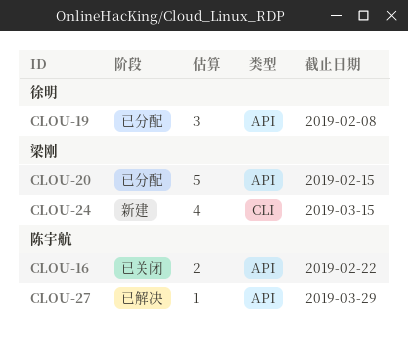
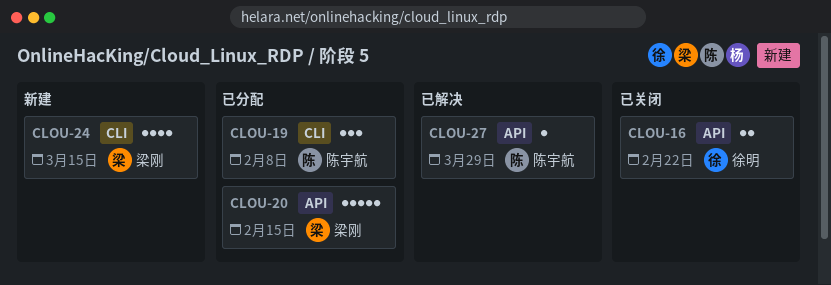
CLOU-16, owner: 陈宇航 -> 徐明
CLOU-19, owner: 徐明 -> 陈宇航
CLOU-19, label: API -> CLI

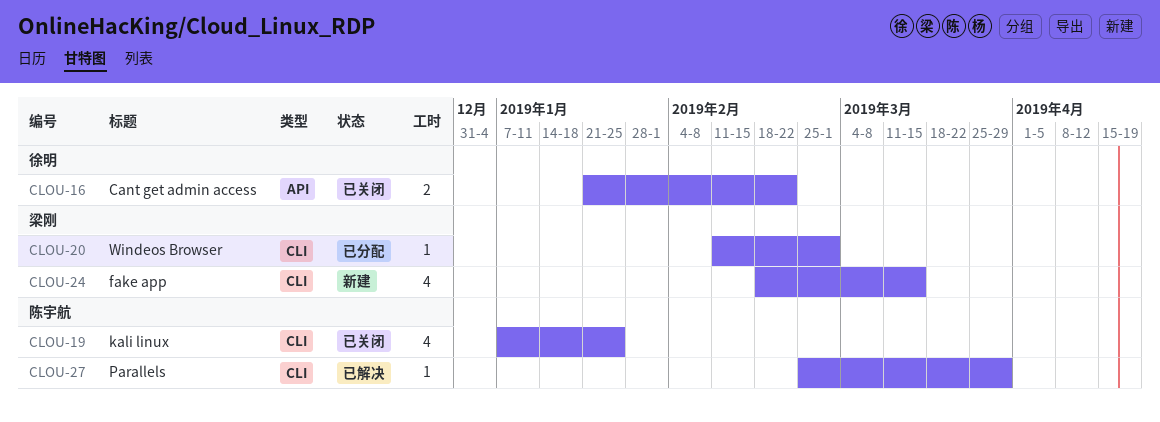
CLOU-19, status: 已分配 -> 已关闭
CLOU-19, estimate: 3 -> 4
CLOU-19, due: Feb 8 -> Jan 25
CLOU-20, label: API -> CLI
CLOU-20, estimate: 5 -> 1
CLOU-20, due: Feb 15 -> Mar 1
CLOU-27, label: API -> CLI

